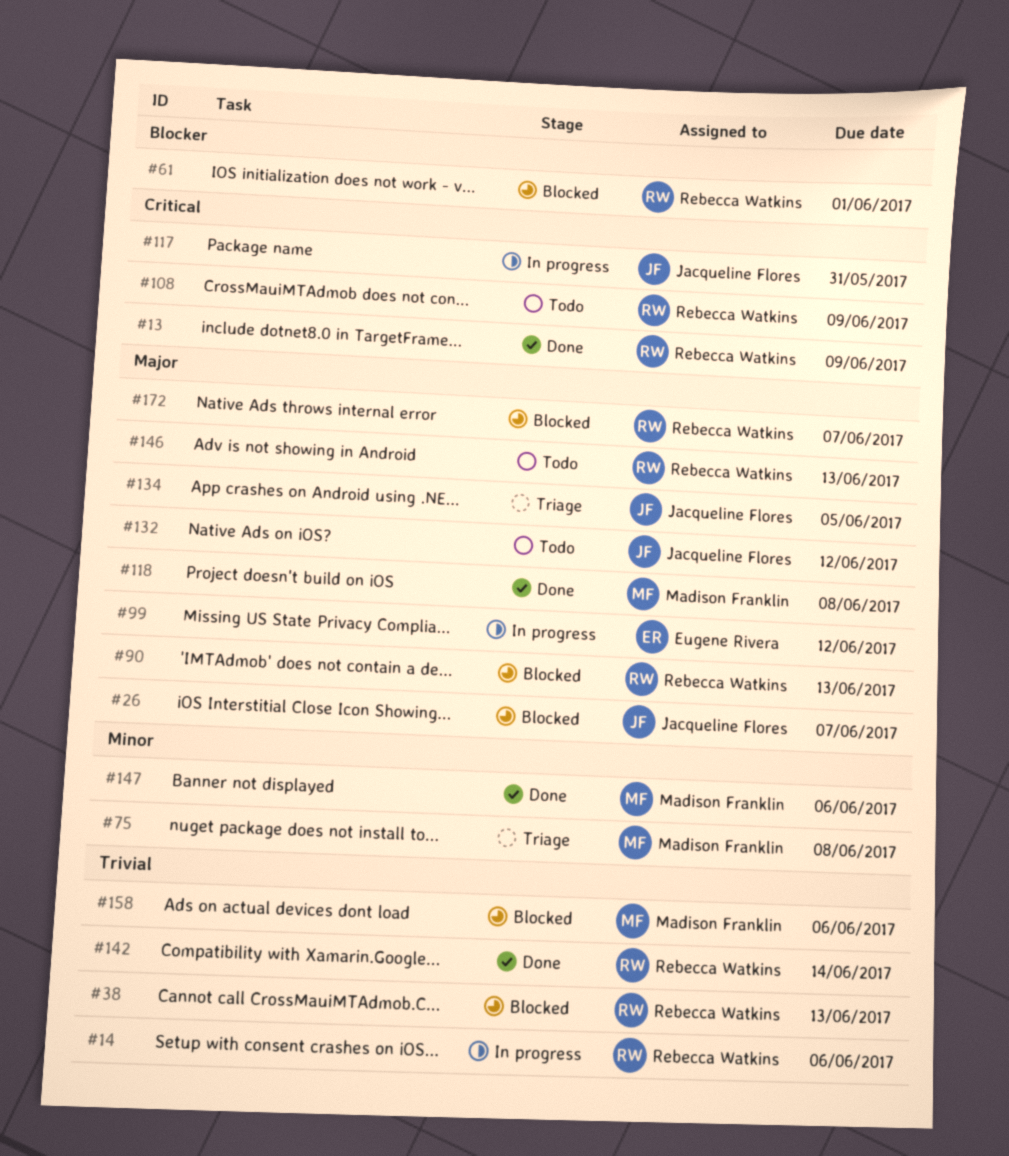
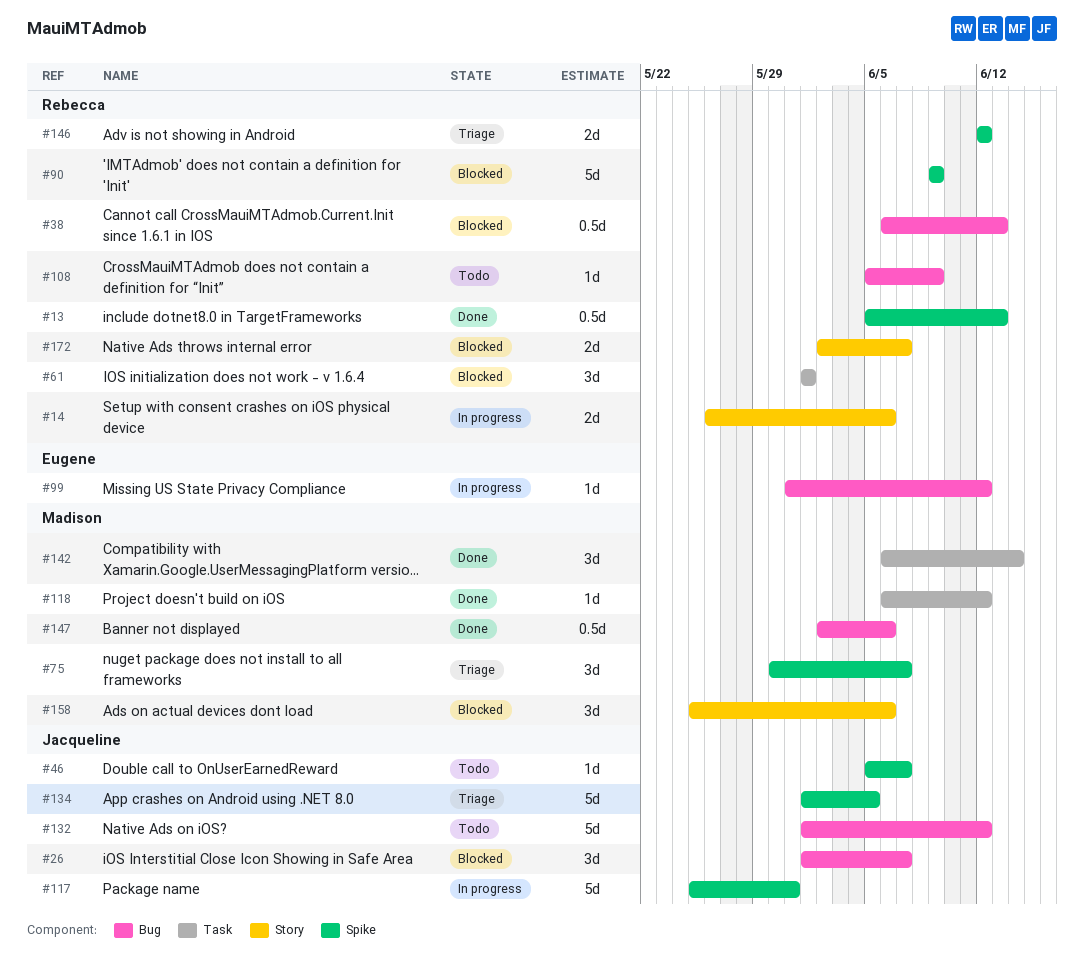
#13, due: Jun 9 -> Jun 13
#46: none -> present
#75, due: Jun 8 -> Jun 7
#90, due: Jun 13 -> Jun 9
#118, due: Jun 8 -> Jun 12
#142, owner: Rebecca Watkins -> Madison Franklin
#146, status: Todo -> Triage
#146, due: Jun 13 -> Jun 12

